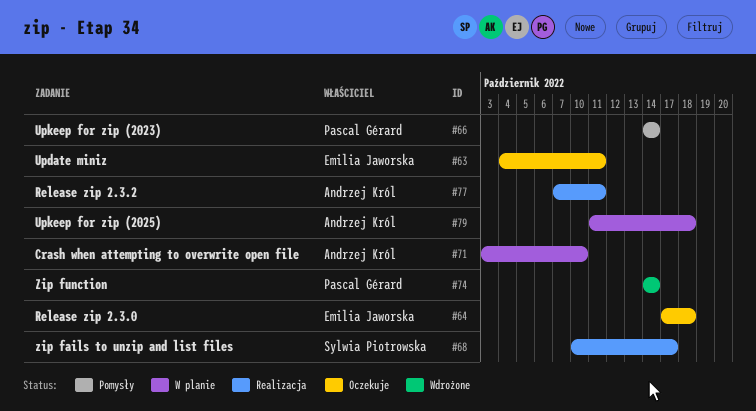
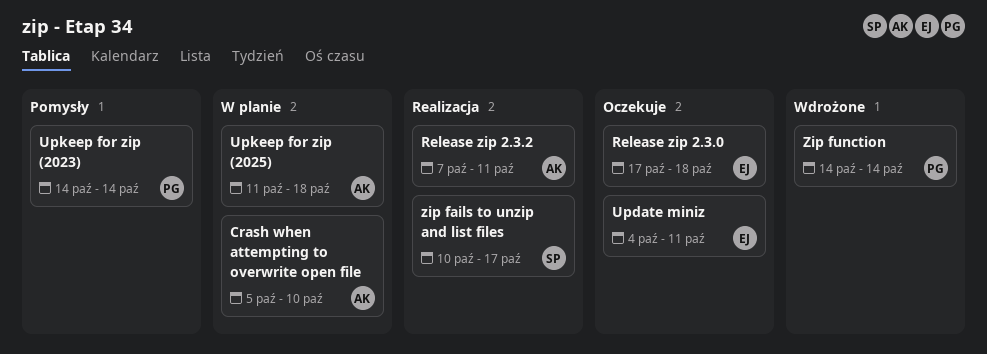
Crash when attempting to overwrite open file, start: Oct 3 -> Oct 5

